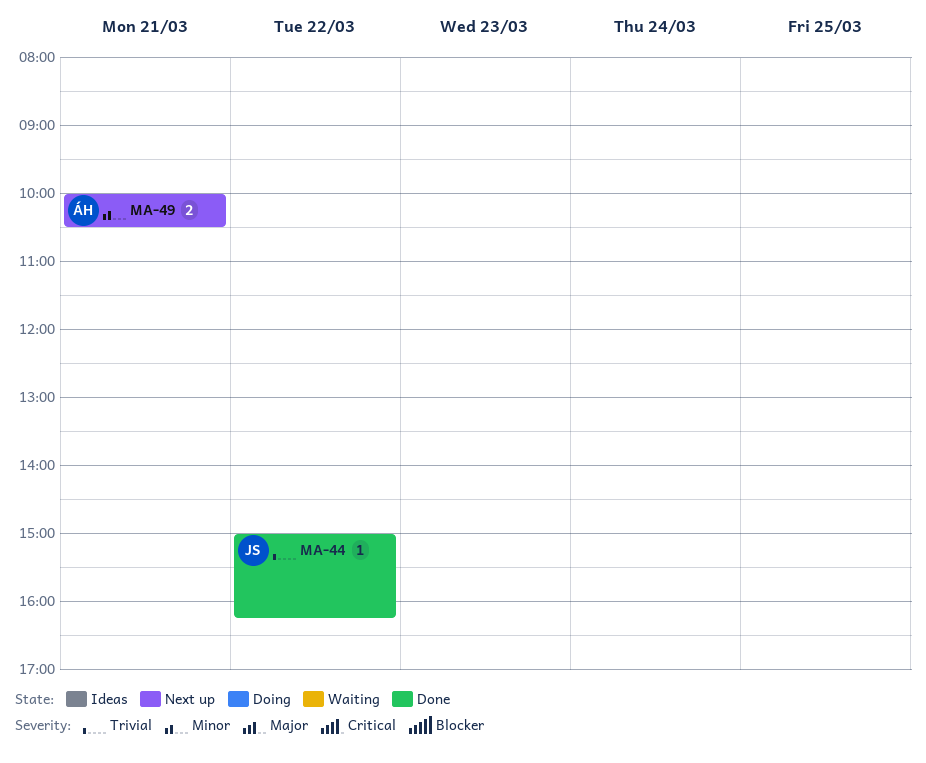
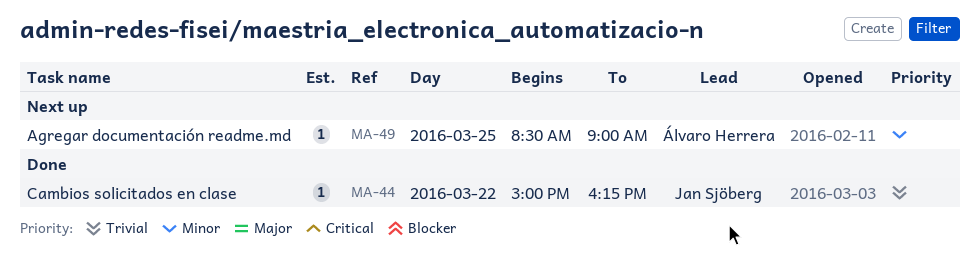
MA-49, estimate: 2 -> 1
MA-49, day: Mar 21 -> Mar 25
MA-49, begins: 10:00 -> 08:30
MA-49, ends: 10:30 -> 09:00

